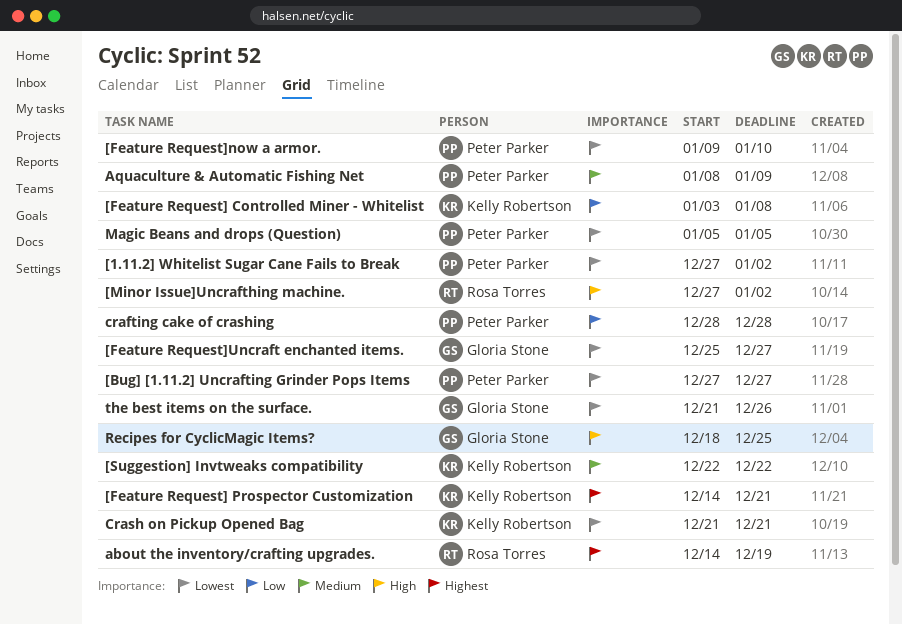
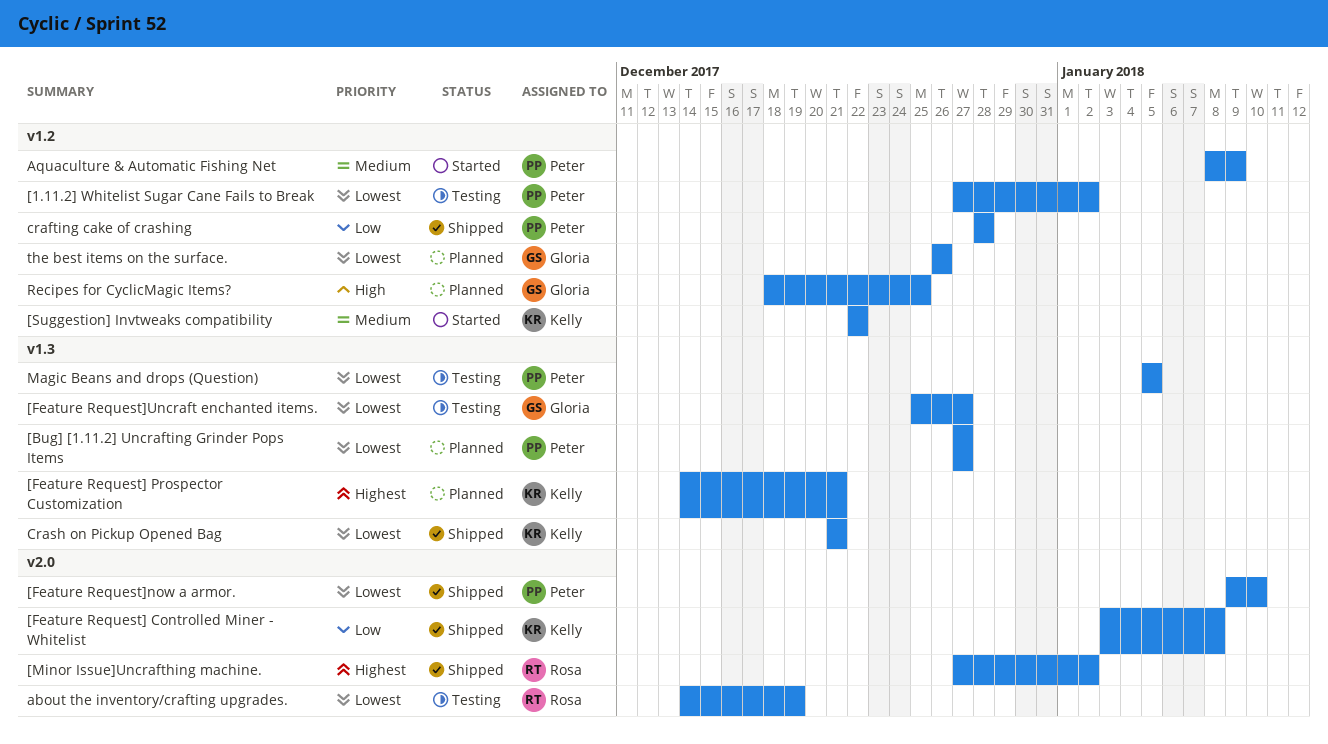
[Minor Issue]Uncrafthing machine., priority: High -> Highest
about the inventory/crafting upgrades., priority: Highest -> Lowest
the best items on the surface., start: Dec 21 -> Dec 26

